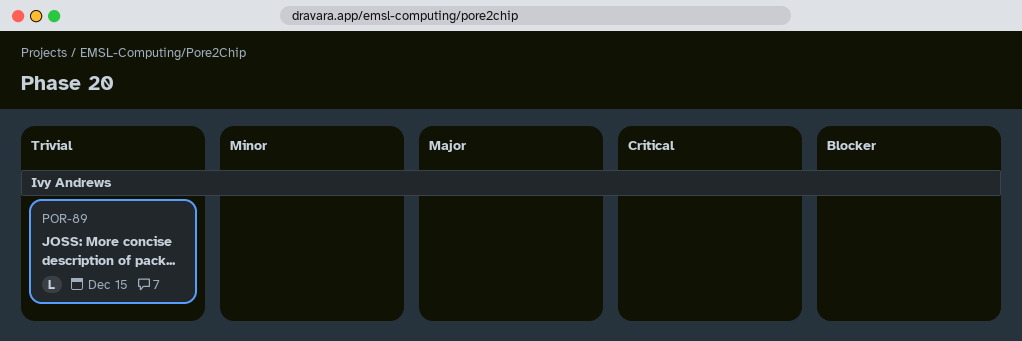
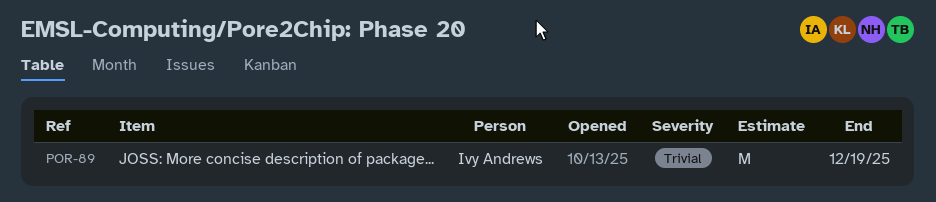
POR-89, estimate: L -> M
POR-89, due: Dec 15 -> Dec 19

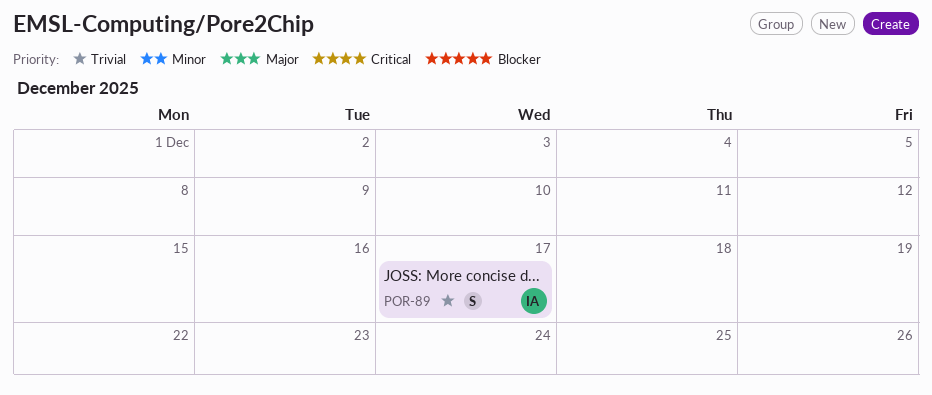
POR-89, estimate: M -> S
POR-89, due: Dec 19 -> Dec 17

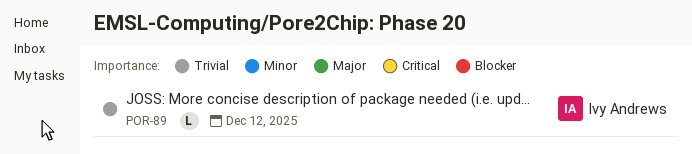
POR-89, estimate: S -> L
POR-89, due: Dec 17 -> Dec 12

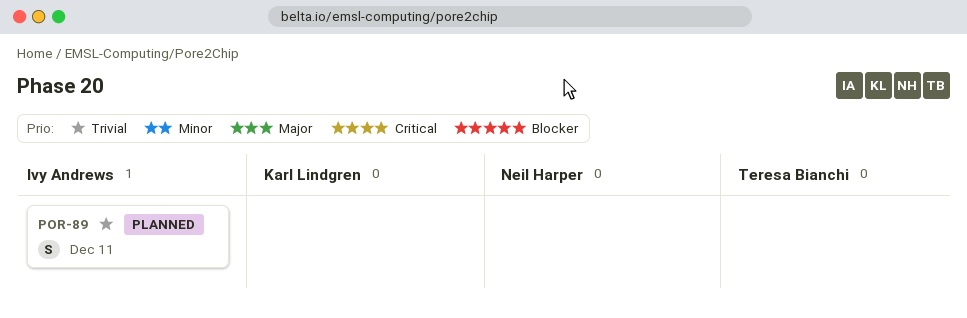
POR-89, estimate: L -> S
POR-89, due: Dec 12 -> Dec 11

